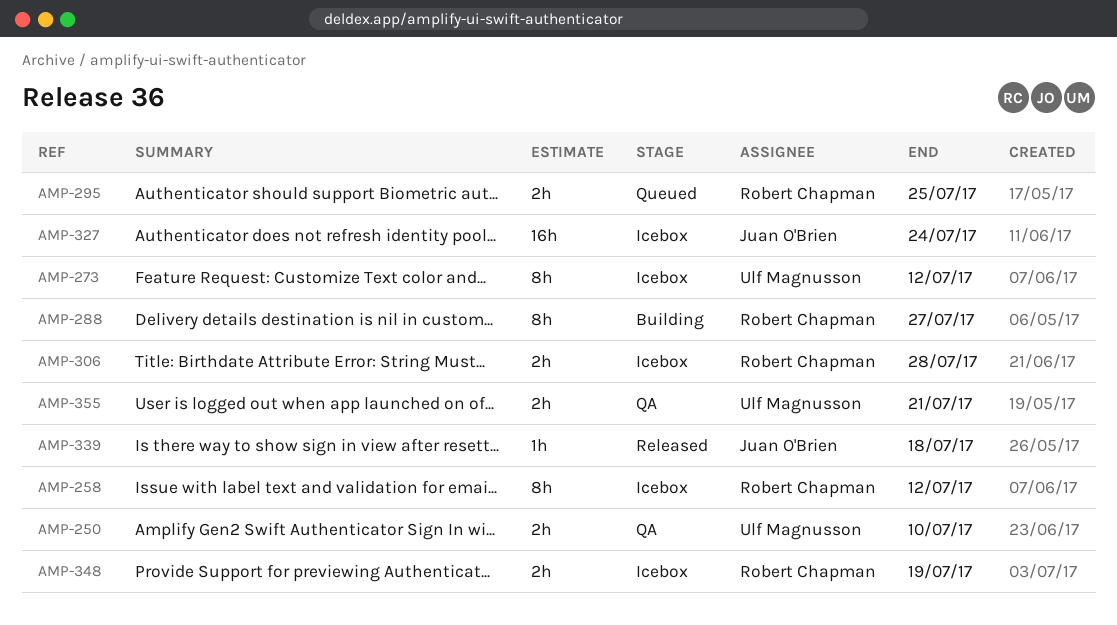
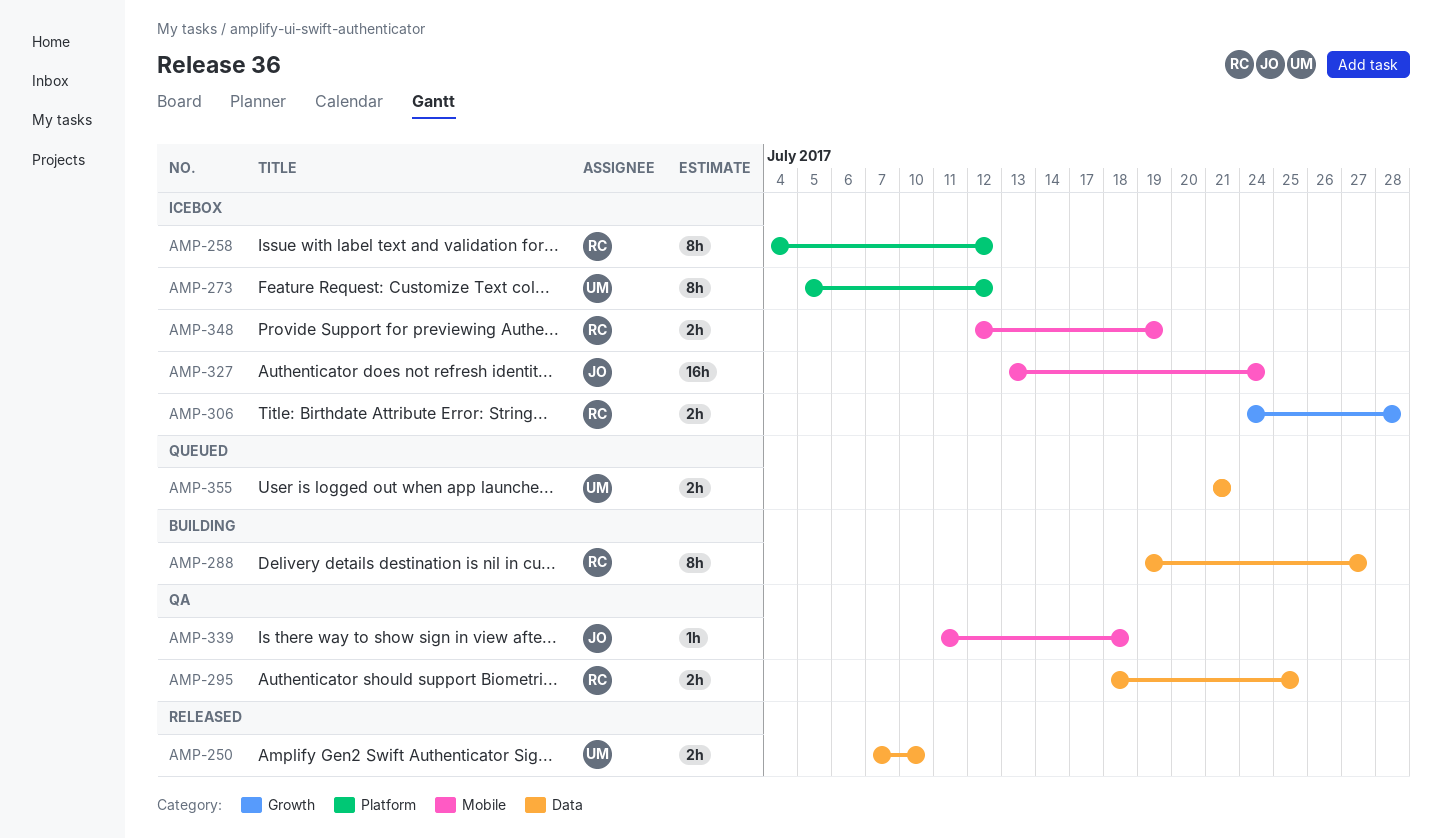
AMP-250, status: QA -> Released
AMP-295, status: Queued -> QA
AMP-339, status: Released -> QA
AMP-355, status: QA -> Queued

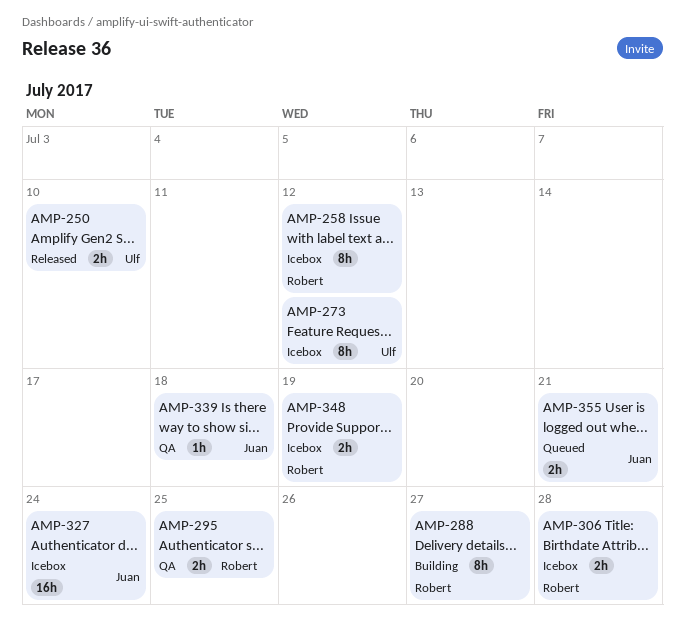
AMP-355, owner: Ulf -> Juan

